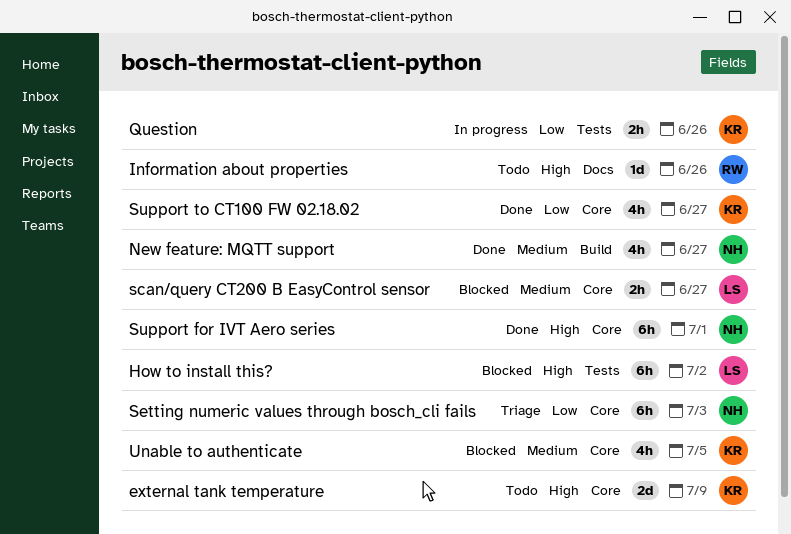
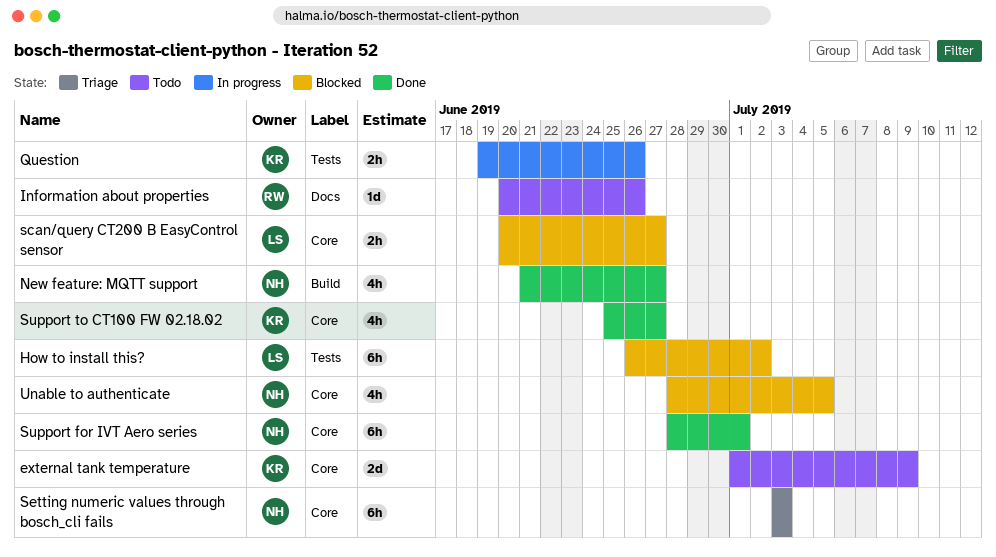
Unable to authenticate, owner: KR -> NH

